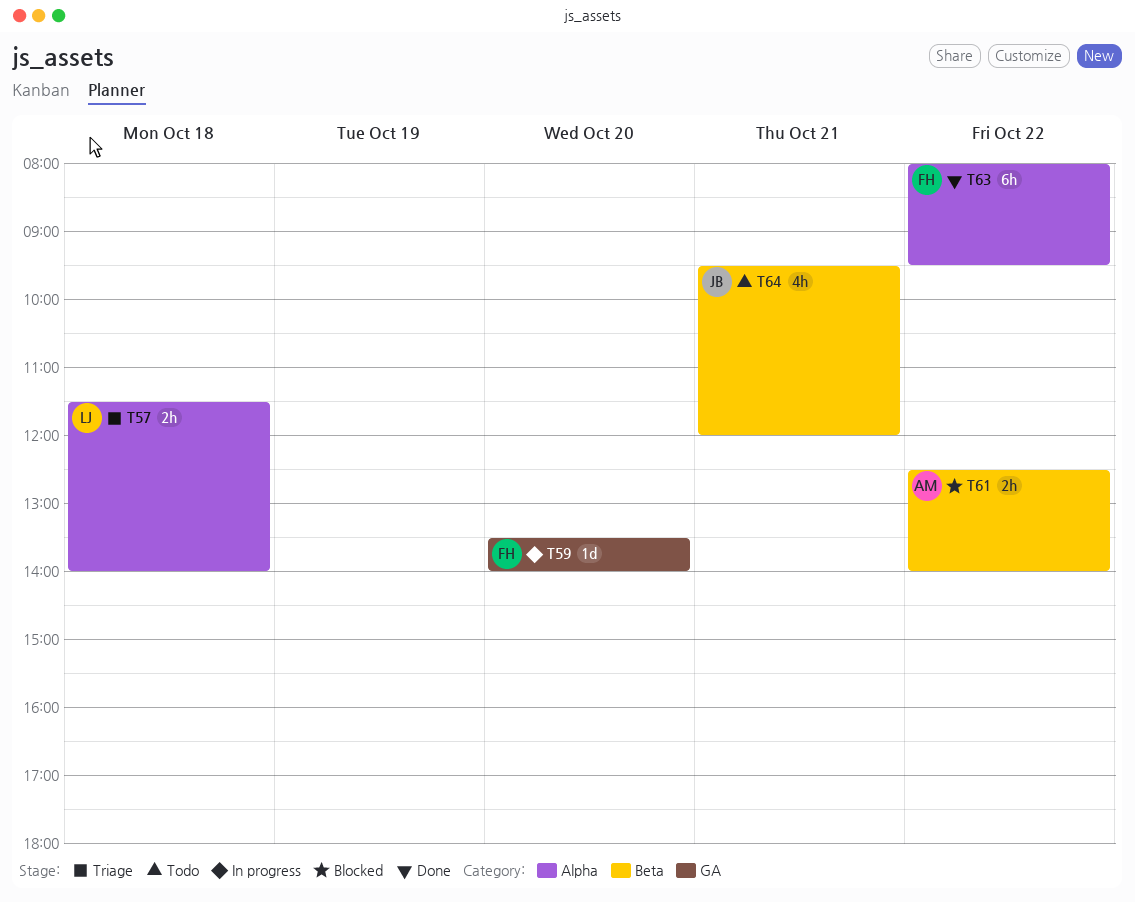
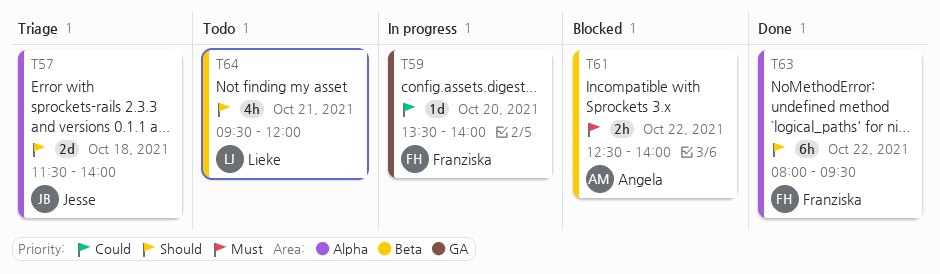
T57, owner: Lieke -> Jesse
T57, estimate: 2h -> 2d
T64, owner: Jesse -> Lieke

